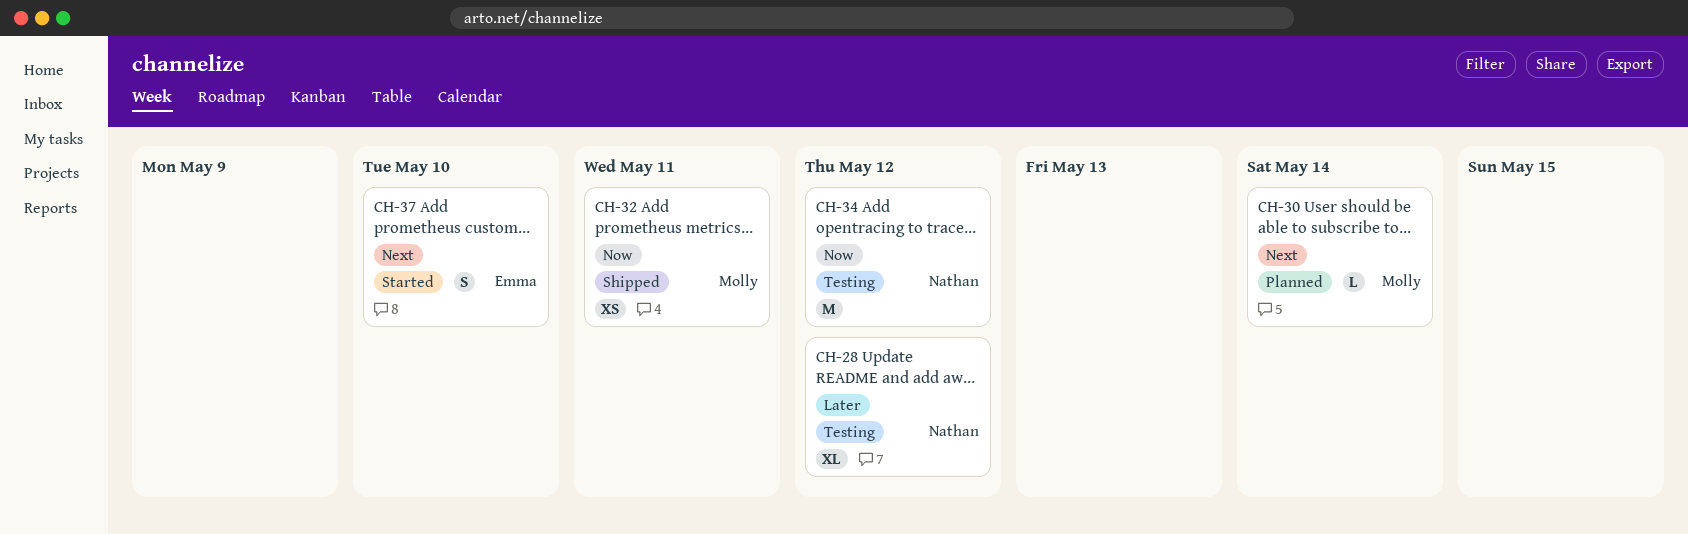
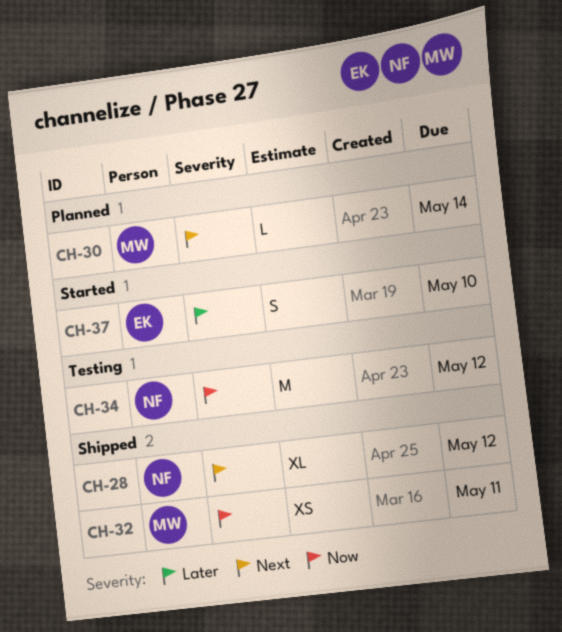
CH-28, status: Testing -> Shipped
CH-28, priority: Later -> Next
CH-37, priority: Next -> Later

